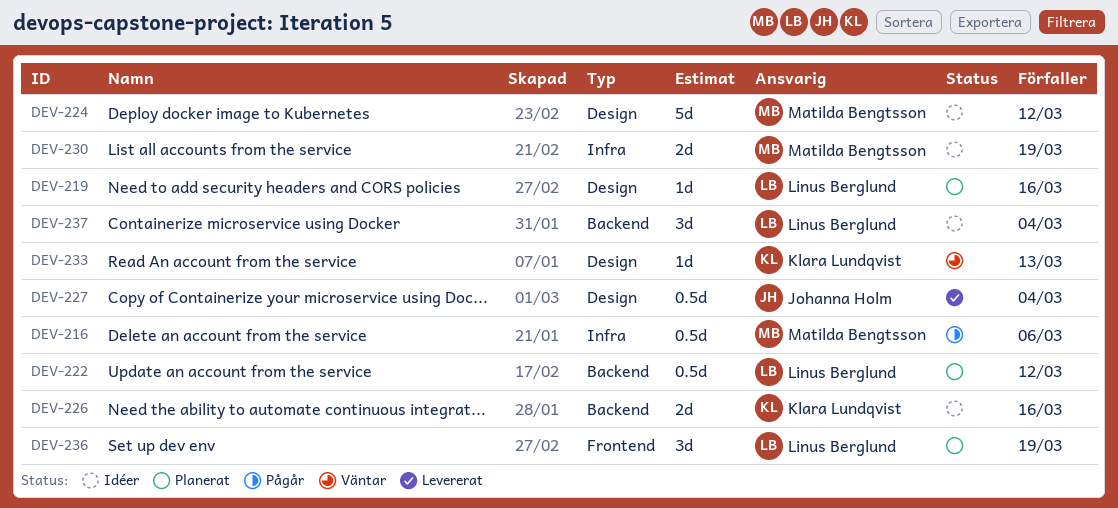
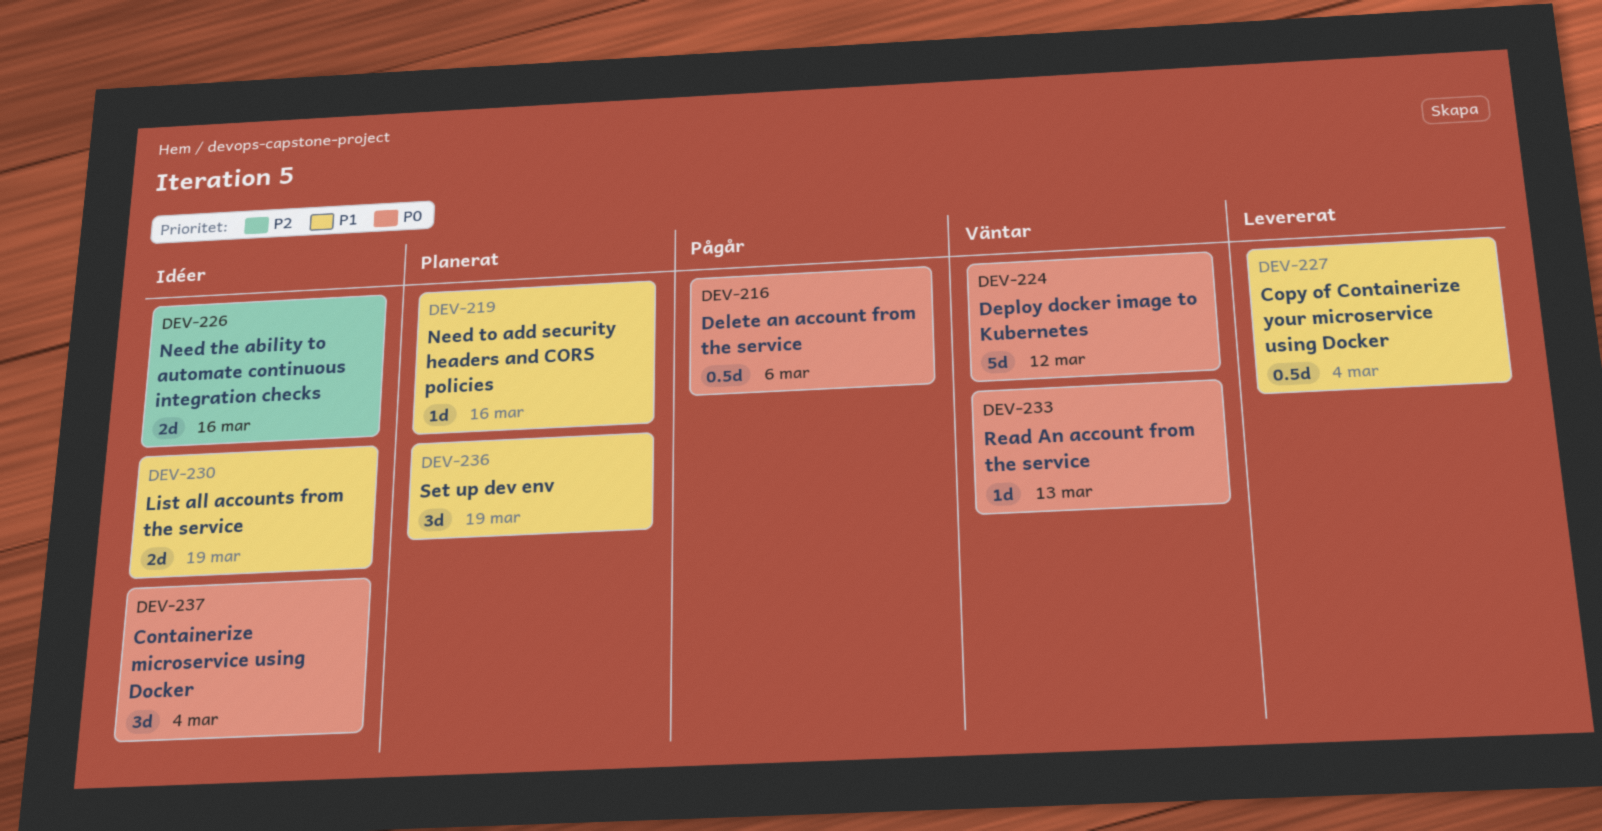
DEV-222: present -> none
DEV-224, status: Idéer -> Väntar

